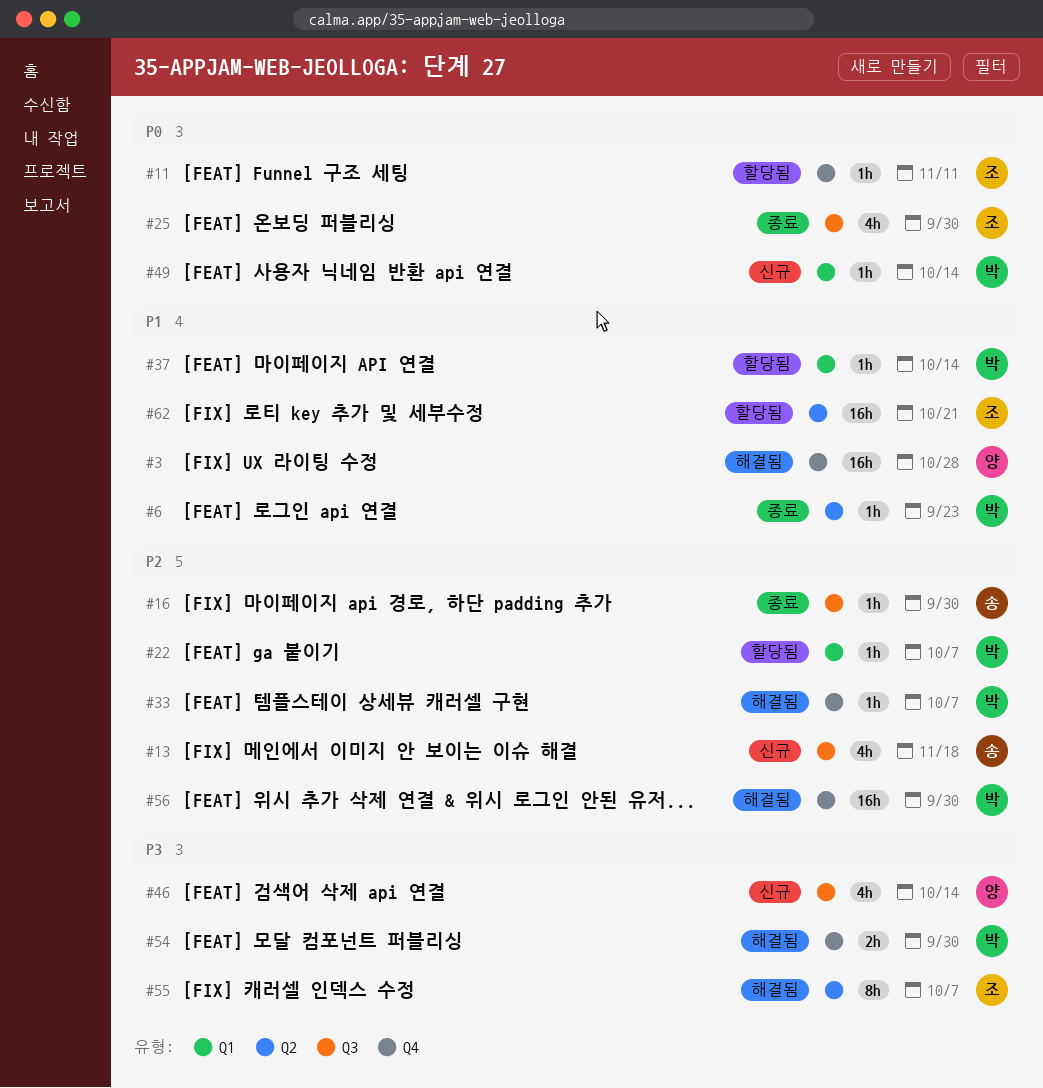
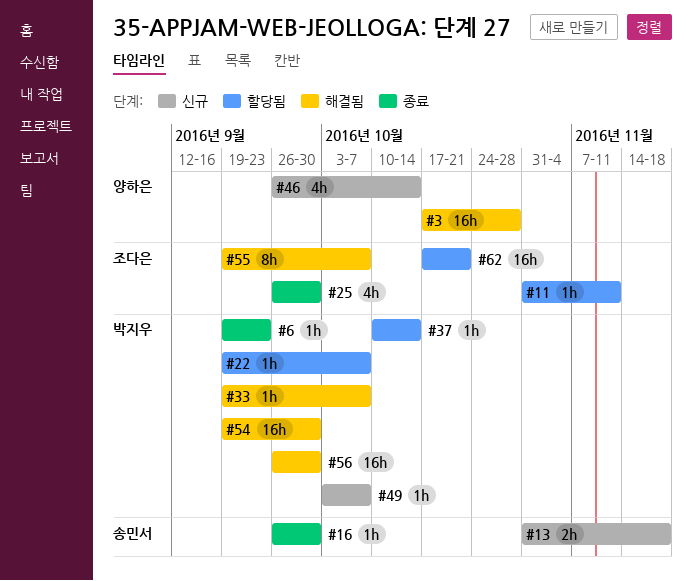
#13, estimate: 4h -> 2h
#49, due: Oct 14 -> Oct 7
#54, estimate: 2h -> 16h

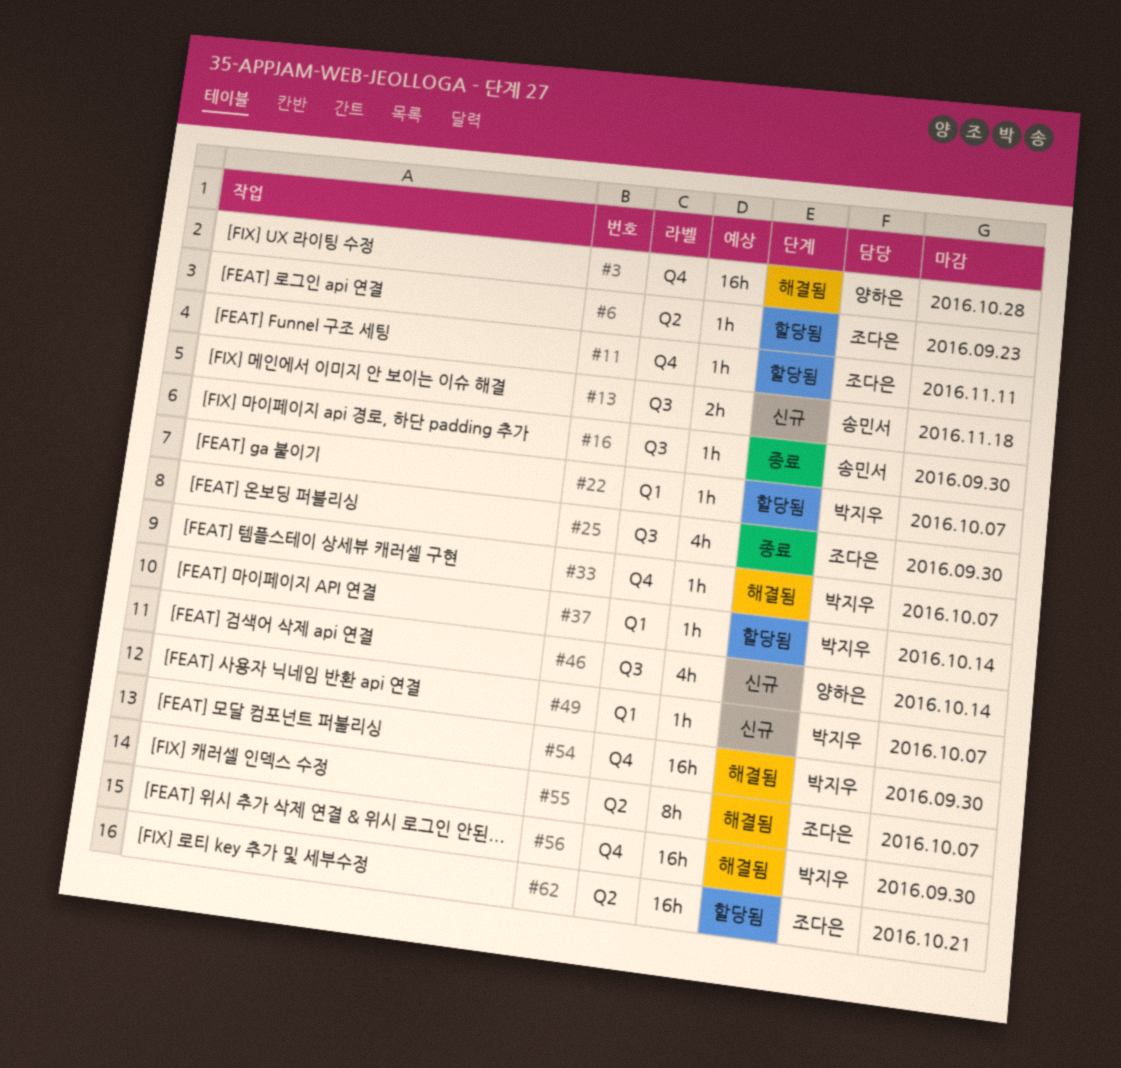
#6, status: 종료 -> 할당됨
#6, owner: 박지우 -> 조다은

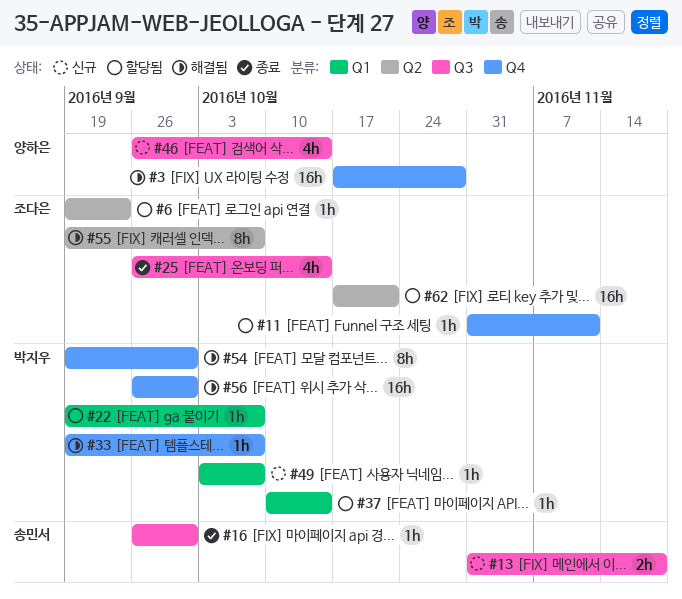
#25, due: Sep 30 -> Oct 14
#54, estimate: 16h -> 8h

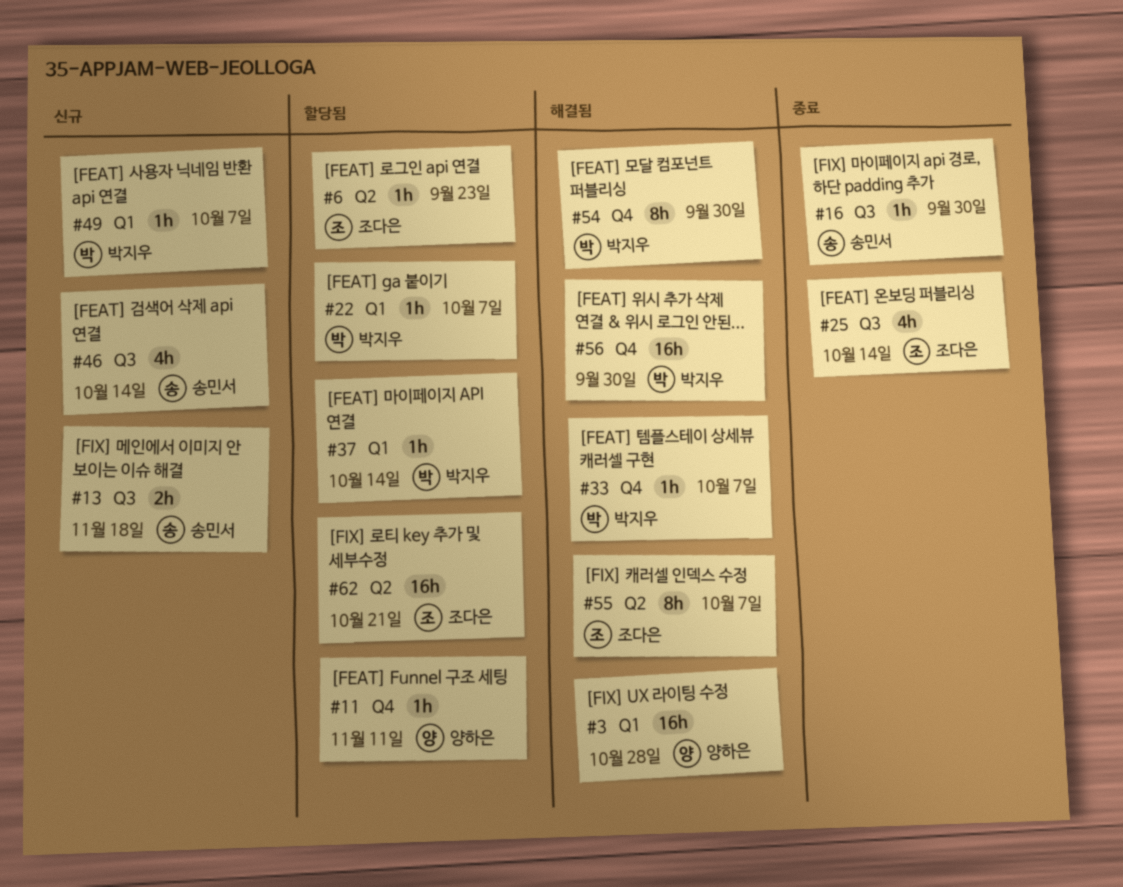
#3, label: Q4 -> Q1
#11, owner: 조다은 -> 양하은
#46, owner: 양하은 -> 송민서

